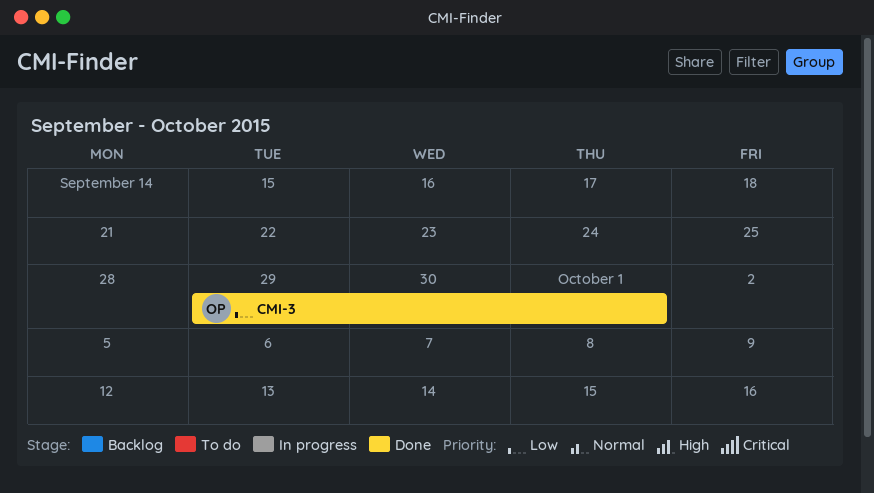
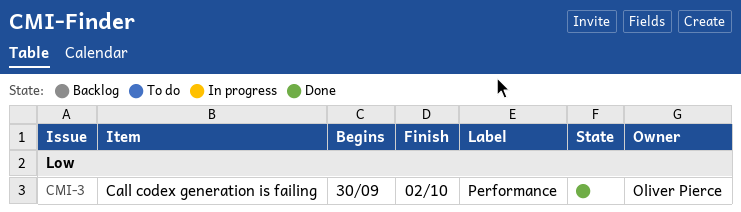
CMI-3, start: Sep 29 -> Sep 30
CMI-3, due: Oct 1 -> Oct 2

